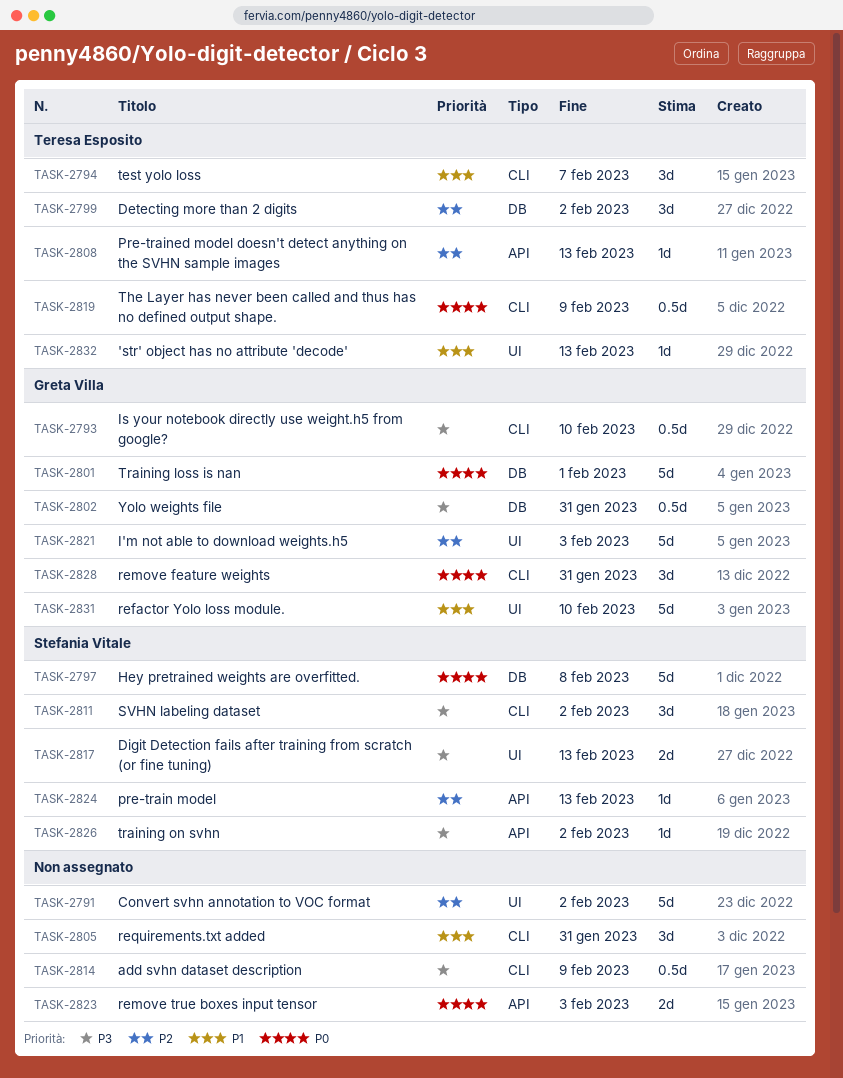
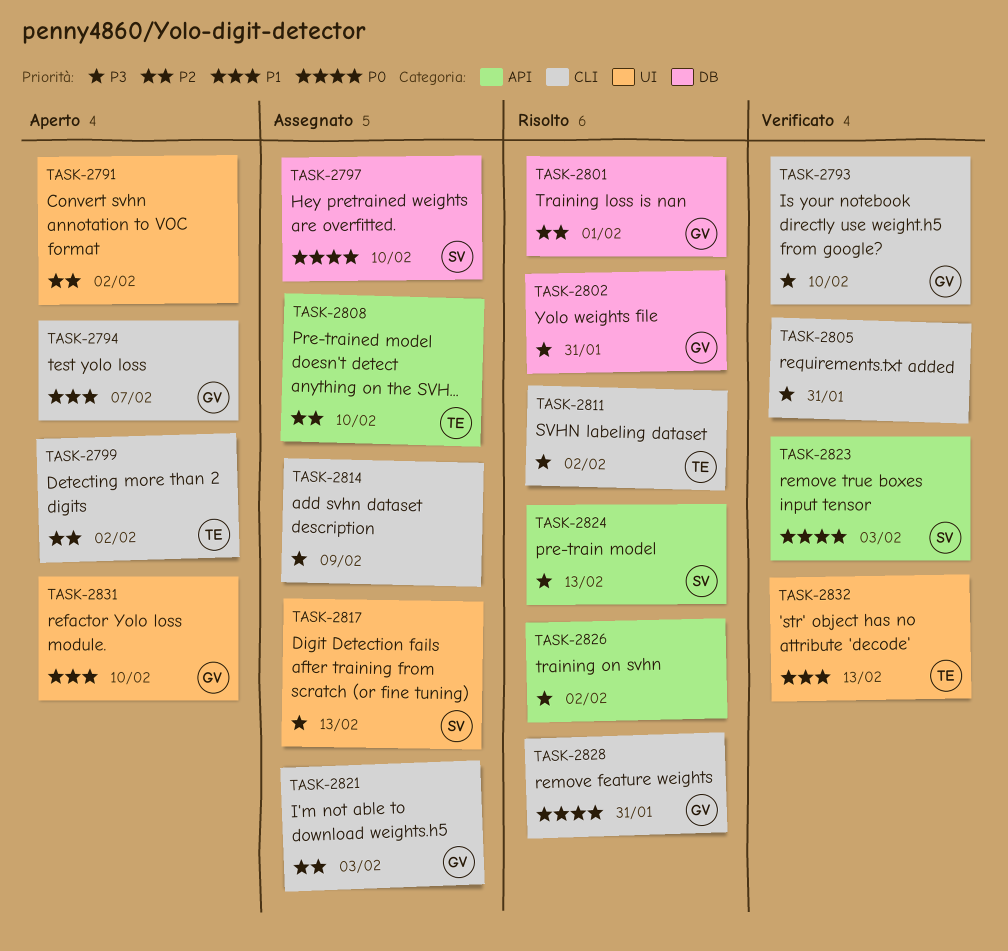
TASK-2794, owner: Teresa Esposito -> Greta Villa
TASK-2797, due: Feb 8 -> Feb 10
TASK-2799, label: DB -> CLI
TASK-2801, priority: P0 -> P2
TASK-2805, priority: P1 -> P3
TASK-2808, due: Feb 13 -> Feb 10
TASK-2811, owner: Stefania Vitale -> Teresa Esposito
TASK-2819: present -> none
TASK-2821, label: UI -> CLI
TASK-2823, owner: none -> Stefania Vitale
TASK-2824, priority: P2 -> P3
TASK-2826, owner: Stefania Vitale -> none

